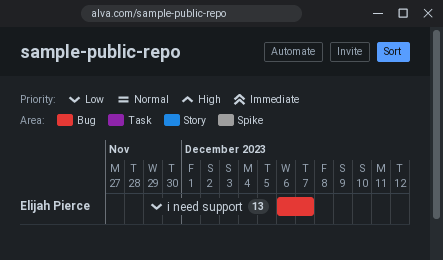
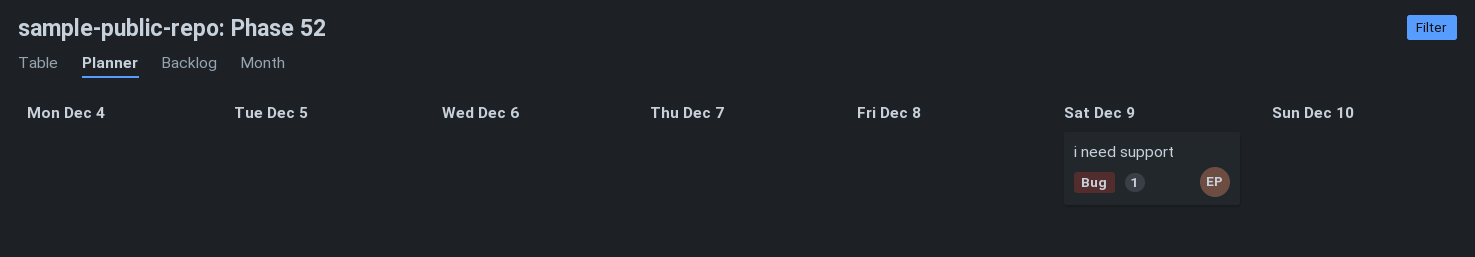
i need support, estimate: 13 -> 1
i need support, due: Dec 7 -> Dec 9

